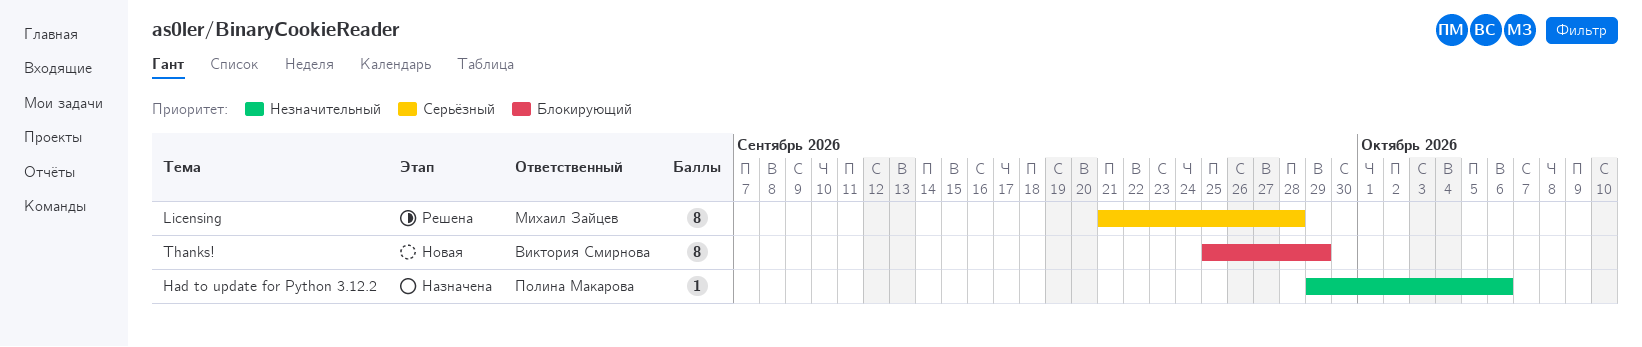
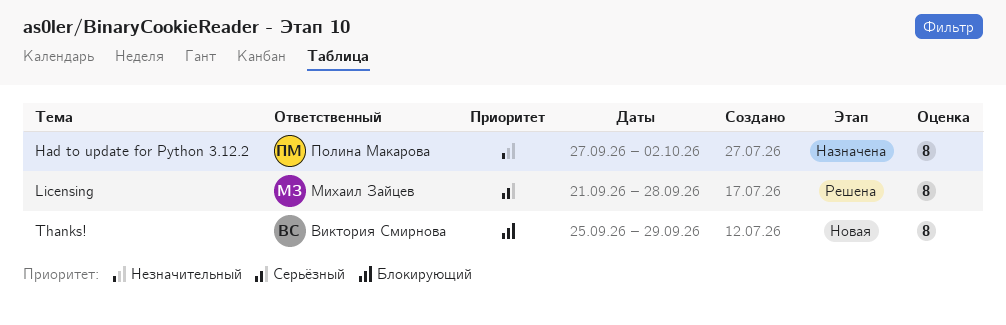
Had to update for Python 3.12.2, estimate: 1 -> 8
Had to update for Python 3.12.2, start: Sep 29 -> Sep 27
Had to update for Python 3.12.2, due: Oct 6 -> Oct 2

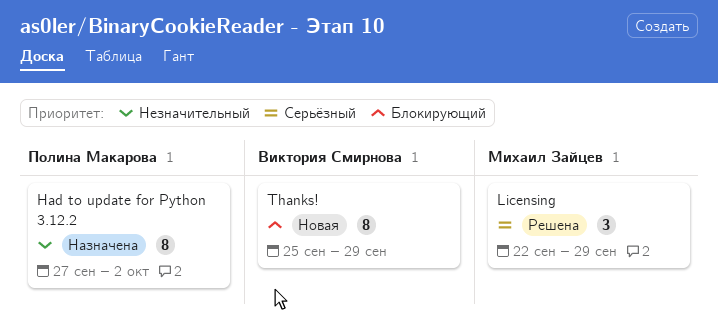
Licensing, estimate: 8 -> 3
Licensing, start: Sep 21 -> Sep 22
Licensing, due: Sep 28 -> Sep 29

